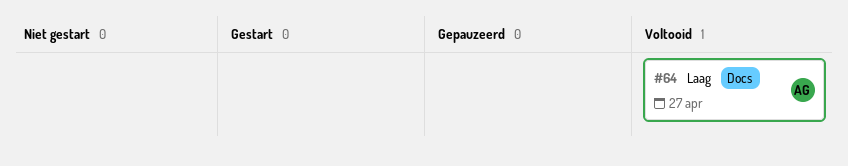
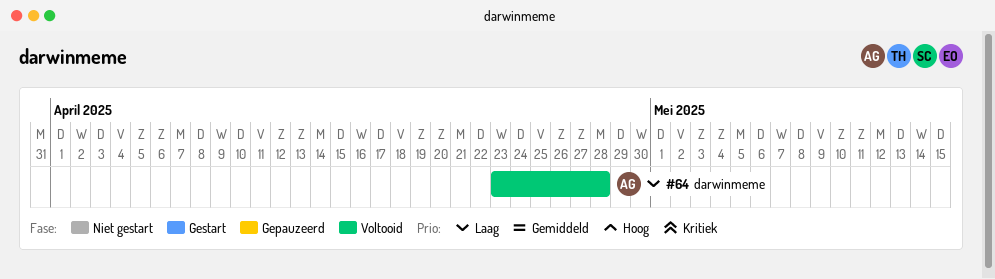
#64, due: Apr 27 -> Apr 28

